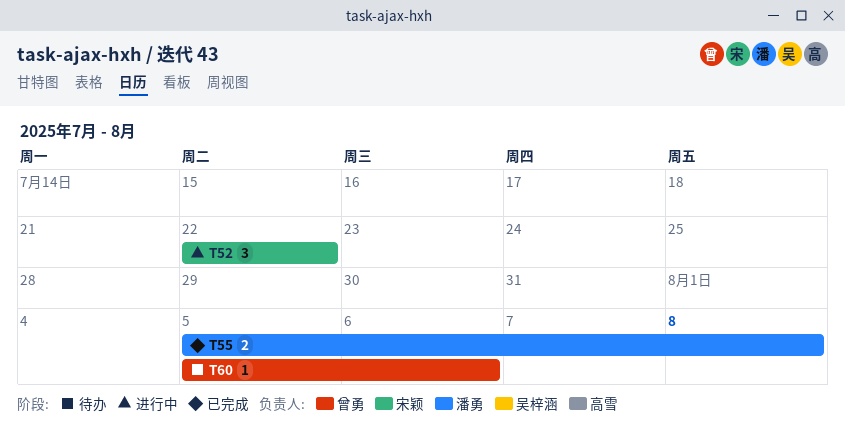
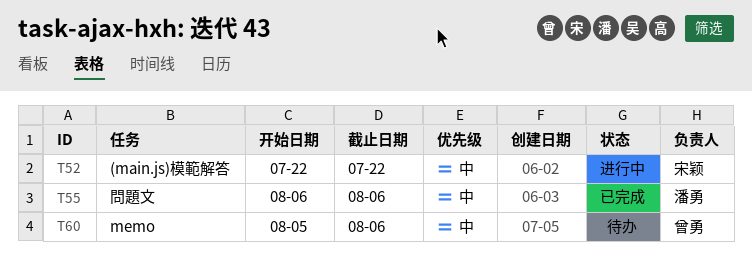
T55, start: Aug 5 -> Aug 6
T55, due: Aug 8 -> Aug 6

